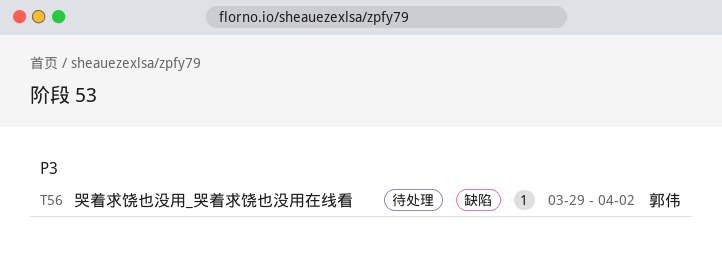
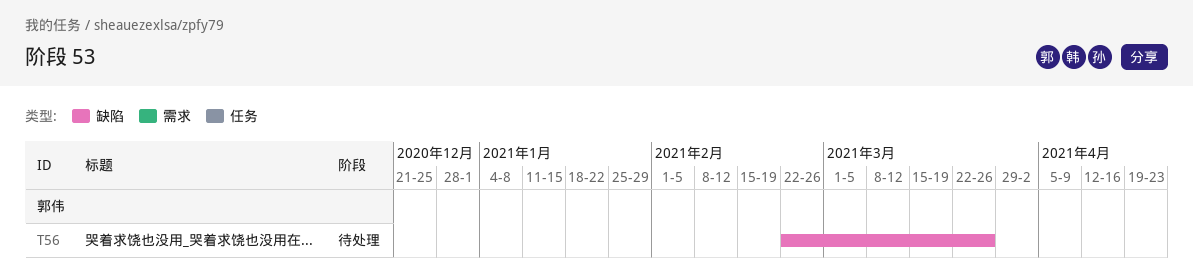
T56, start: Mar 29 -> Feb 22
T56, due: Apr 2 -> Mar 26

